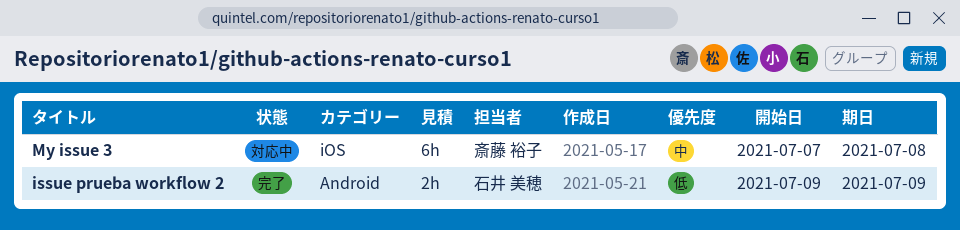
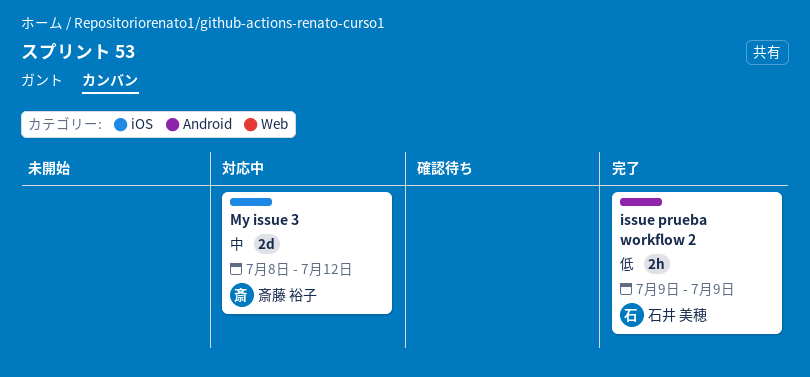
My issue 3, estimate: 6h -> 2d
My issue 3, start: Jul 7 -> Jul 8
My issue 3, due: Jul 8 -> Jul 12

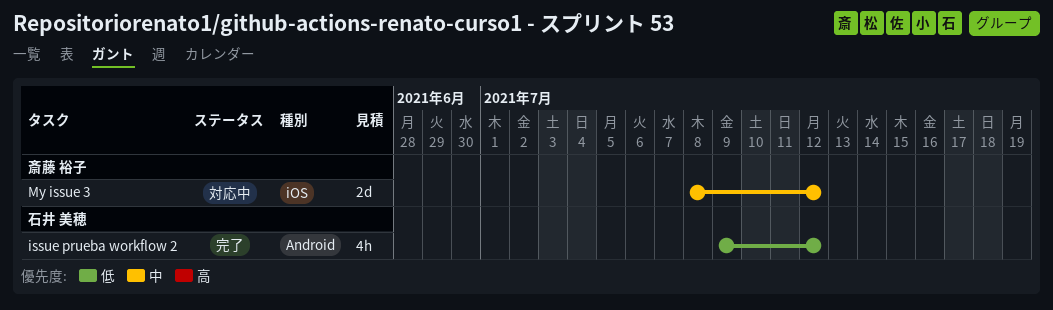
issue prueba workflow 2, estimate: 2h -> 4h
issue prueba workflow 2, due: Jul 9 -> Jul 12

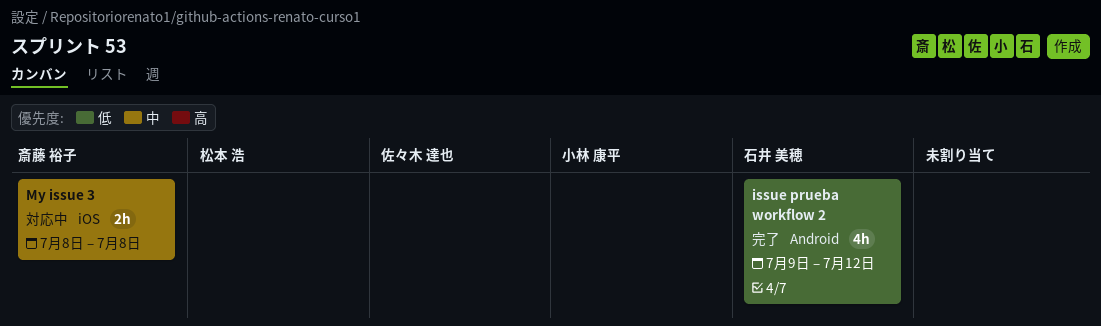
My issue 3, estimate: 2d -> 2h
My issue 3, due: Jul 12 -> Jul 8

